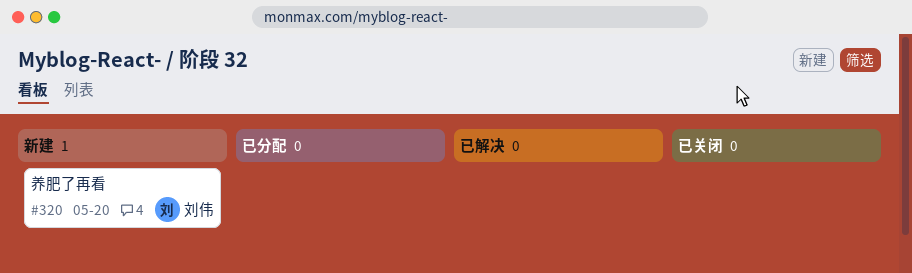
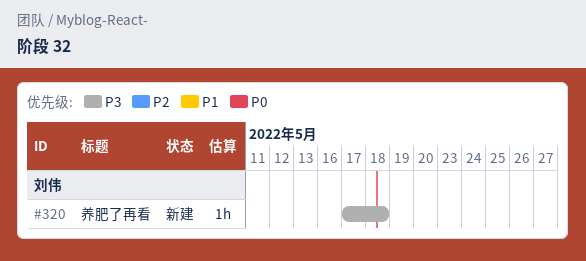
#320, due: May 20 -> May 18

